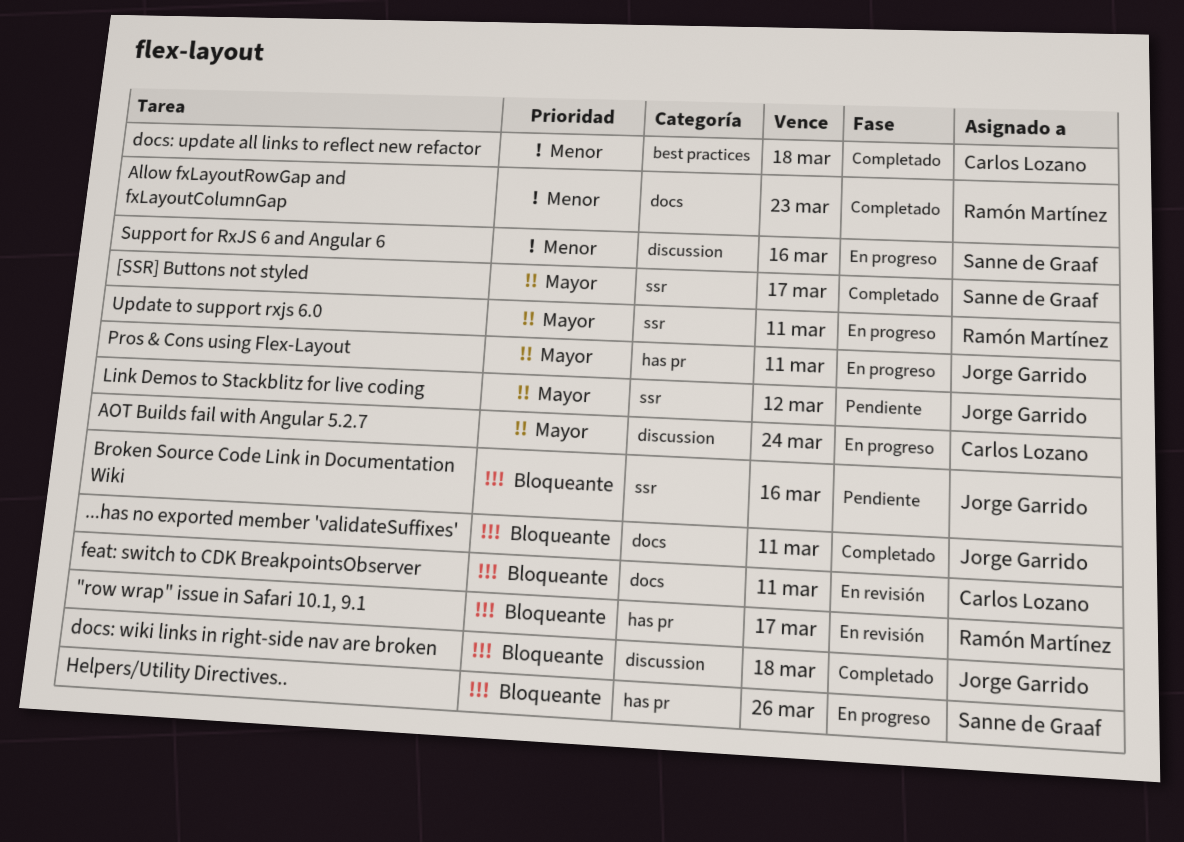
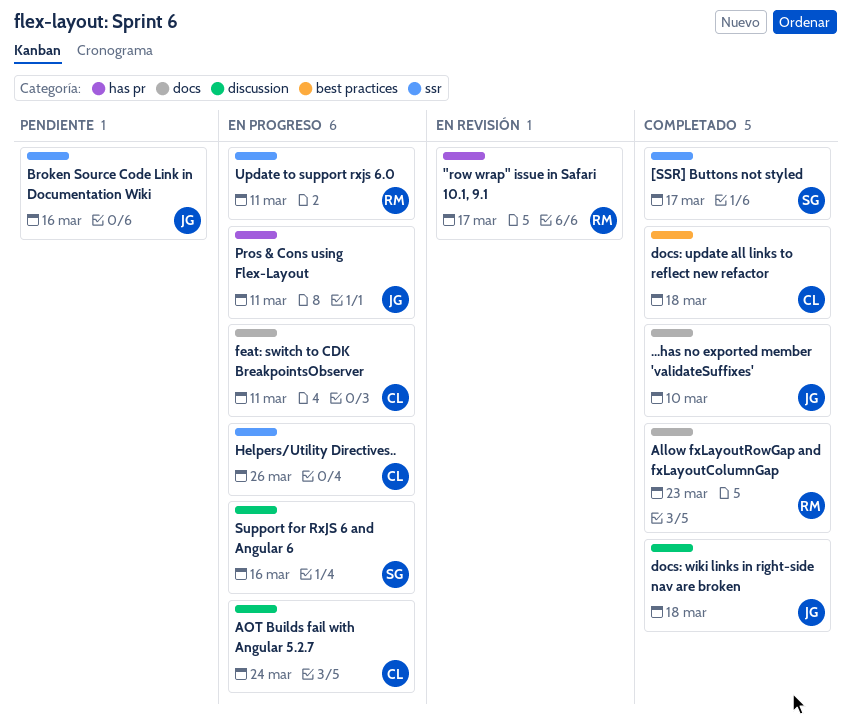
...has no exported member 'validateSuffixes', due: Mar 11 -> Mar 10
feat: switch to CDK BreakpointsObserver, status: En revisión -> En progreso
Helpers/Utility Directives.., owner: Sanne de Graaf -> Carlos Lozano
Helpers/Utility Directives.., label: has pr -> ssr
Link Demos to Stackblitz for live coding: present -> none

